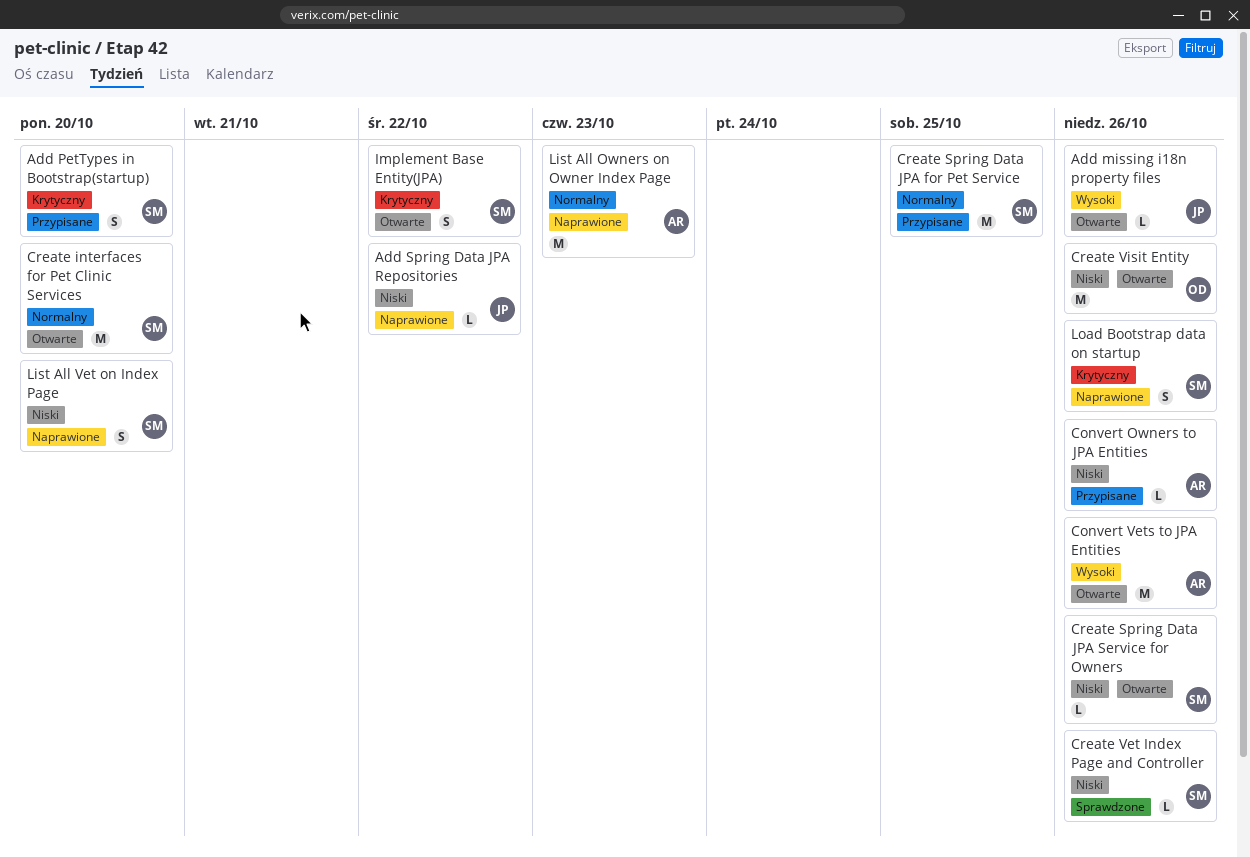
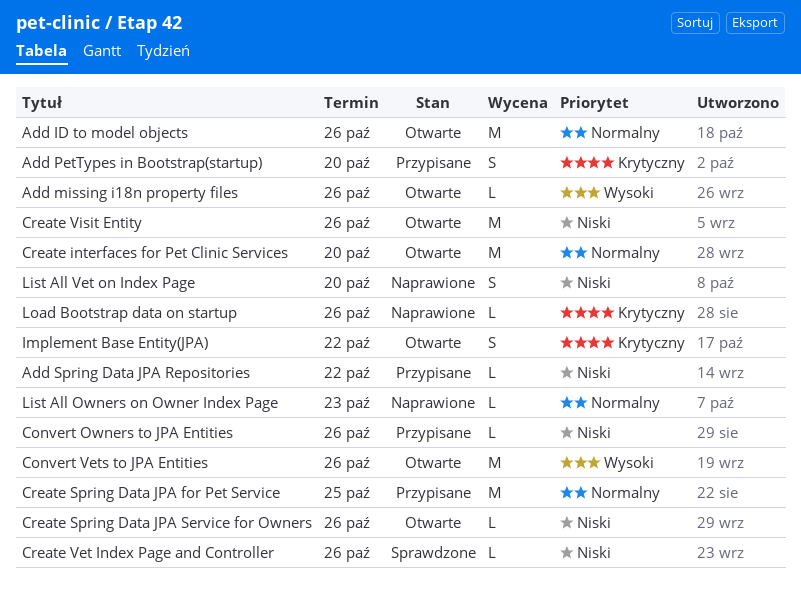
Add ID to model objects: none -> present
Add Spring Data JPA Repositories, status: Naprawione -> Przypisane
List All Owners on Owner Index Page, estimate: M -> L
Load Bootstrap data on startup, estimate: S -> L

